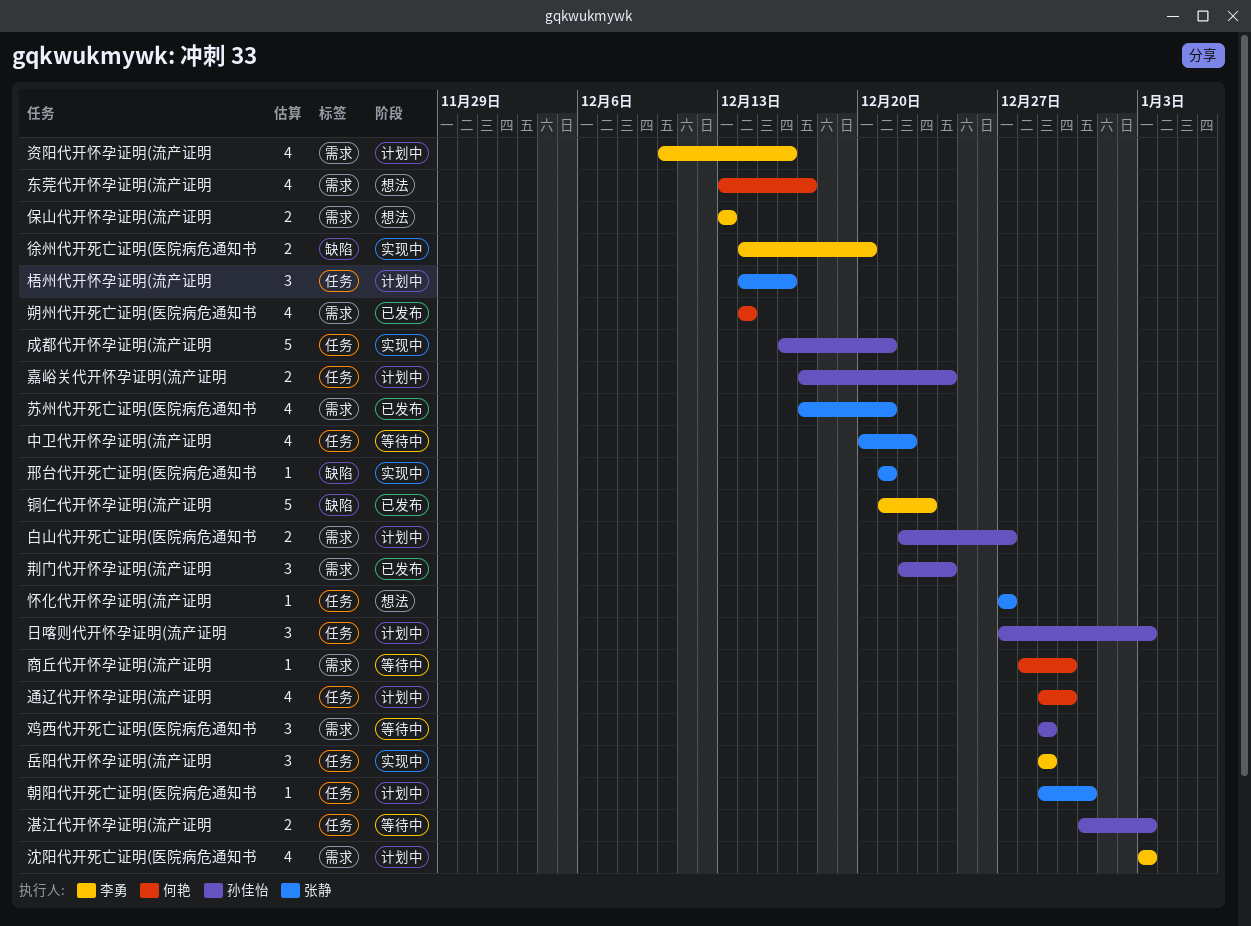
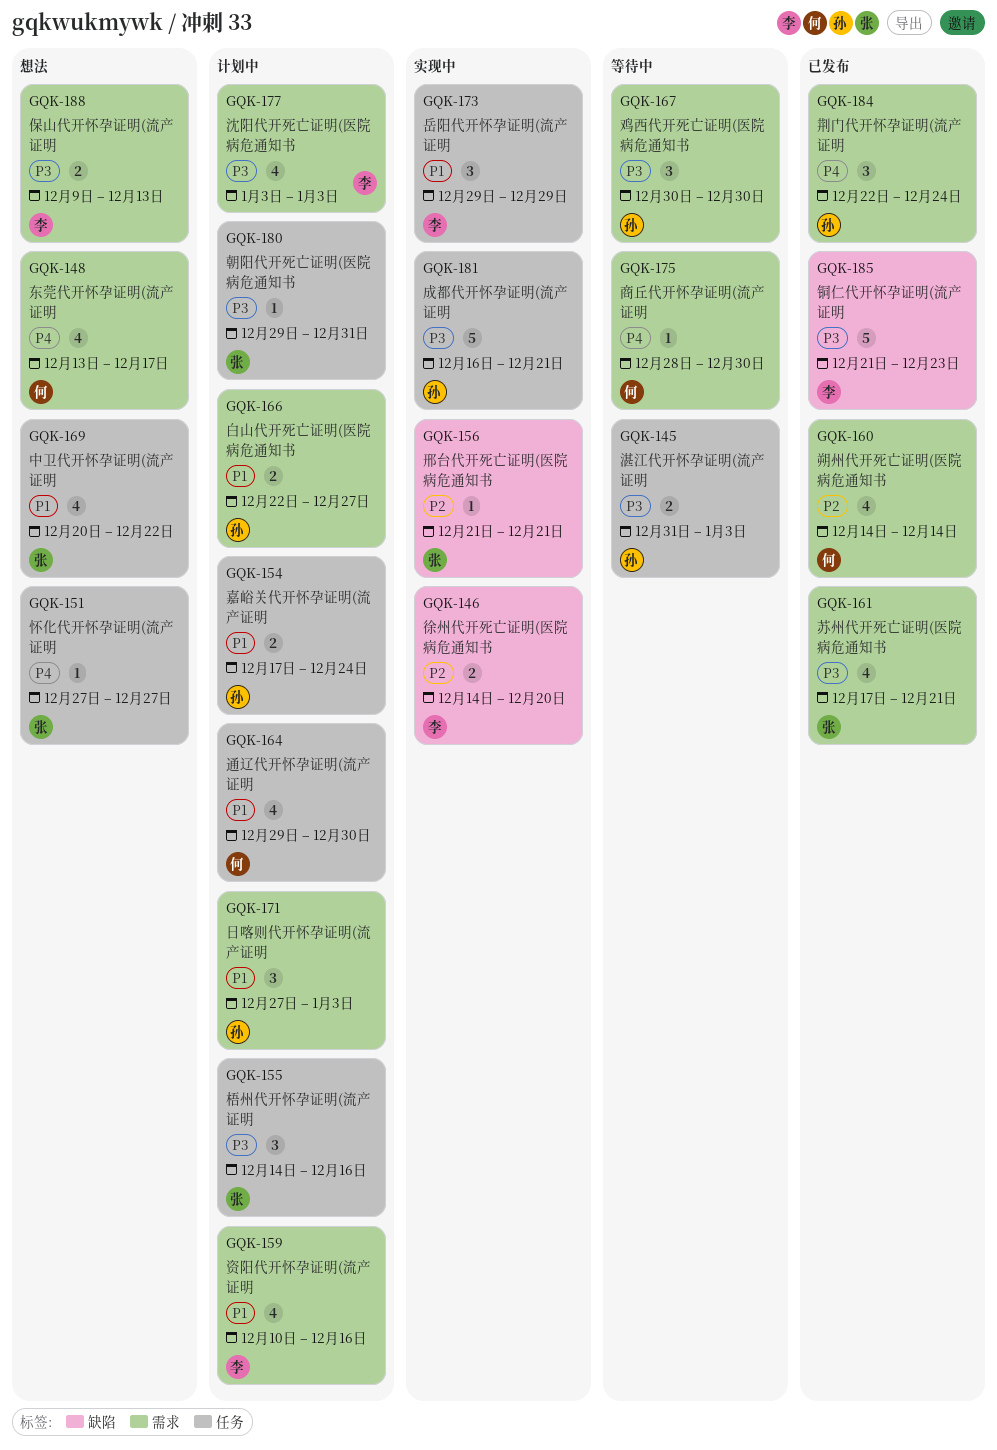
中卫代开怀孕证明(流产证明, status: 等待中 -> 想法
保山代开怀孕证明(流产证明, start: Dec 13 -> Dec 9
日喀则代开怀孕证明(流产证明, label: 任务 -> 需求
鸡西代开死亡证明(医院病危通知书, start: Dec 29 -> Dec 30
鸡西代开死亡证明(医院病危通知书, due: Dec 29 -> Dec 30

